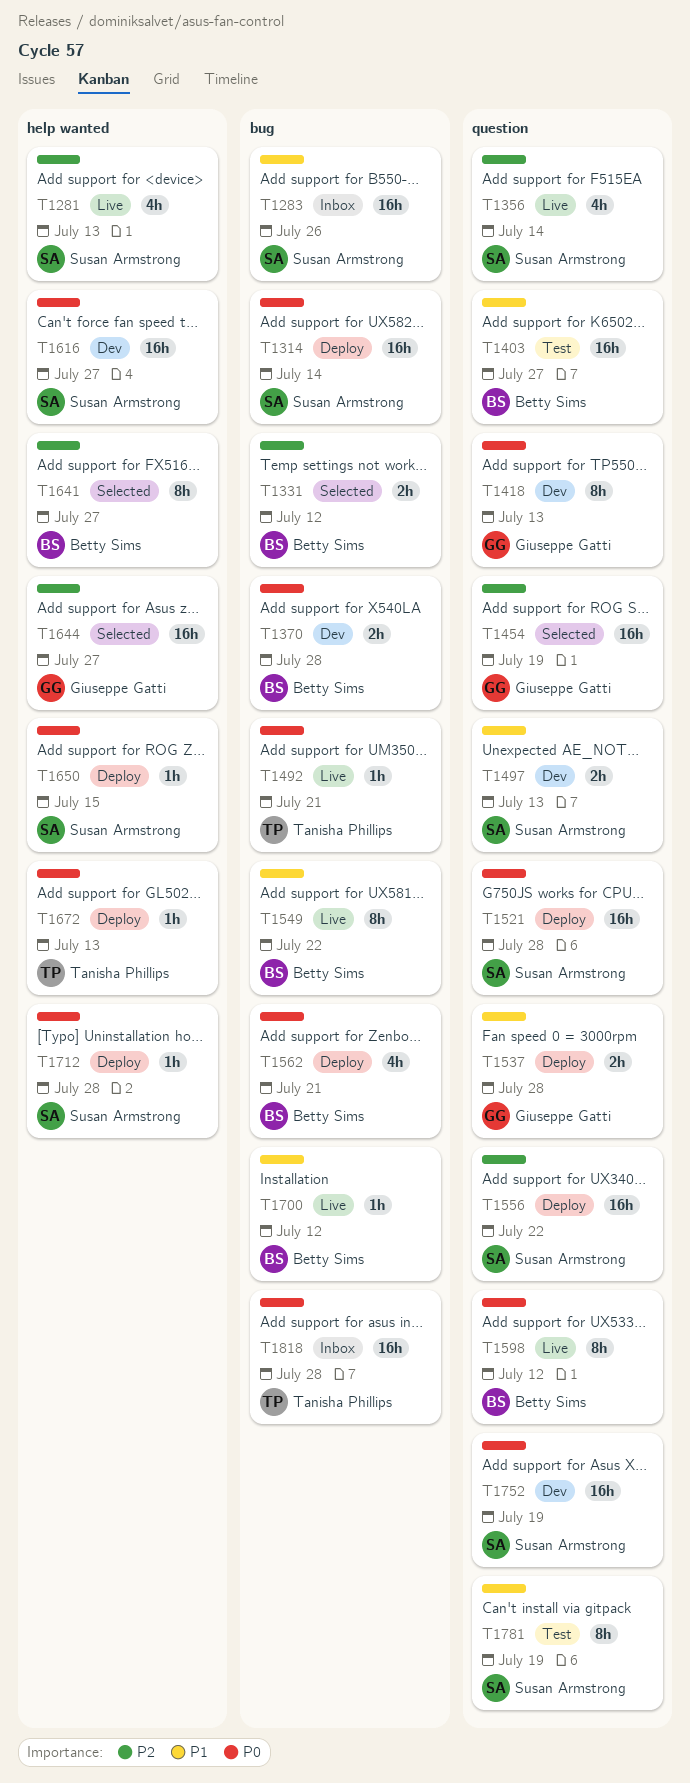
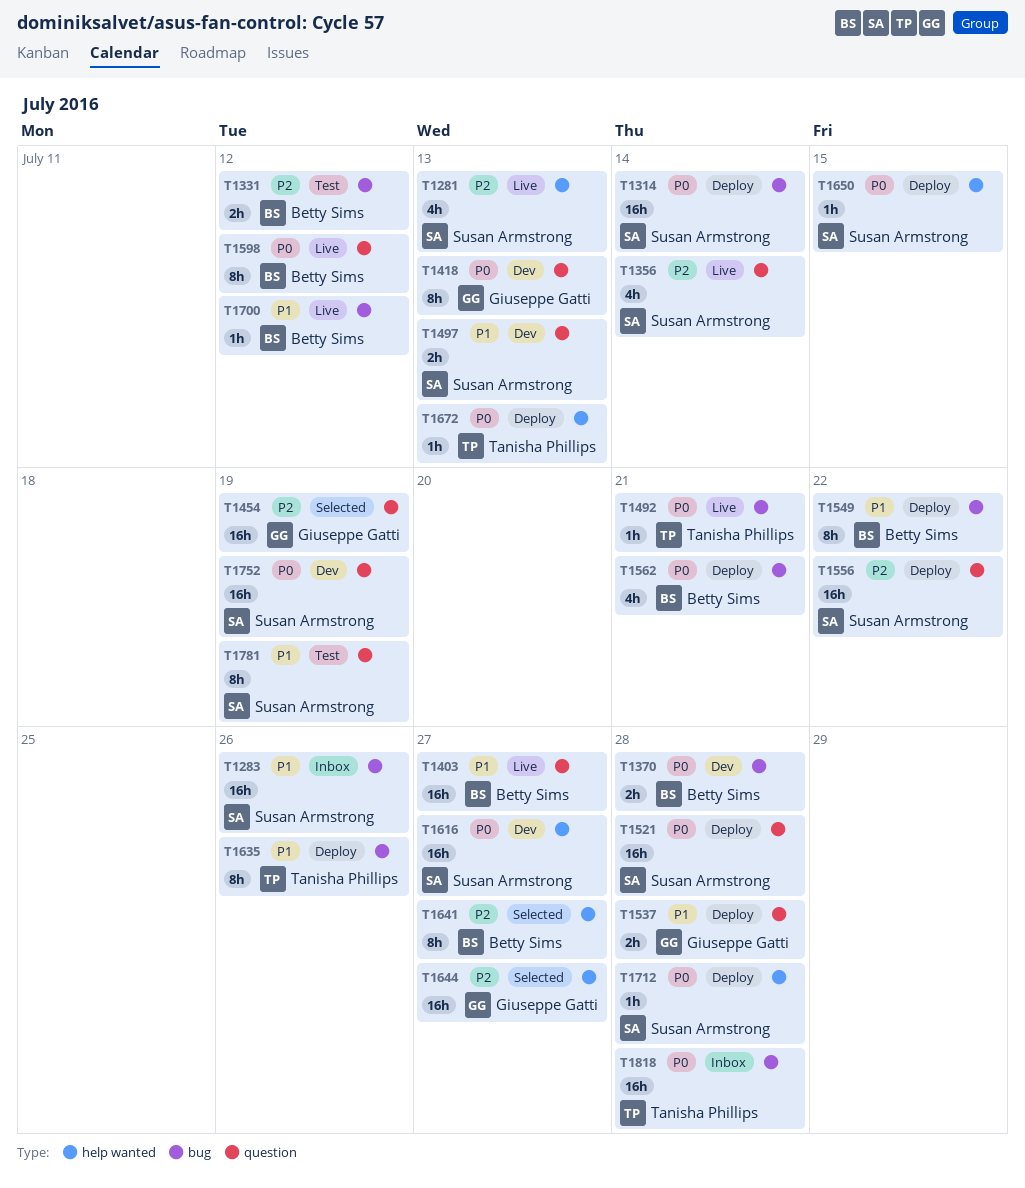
T1331, status: Selected -> Test
T1403, status: Test -> Live
T1549, status: Live -> Deploy
T1635: none -> present

